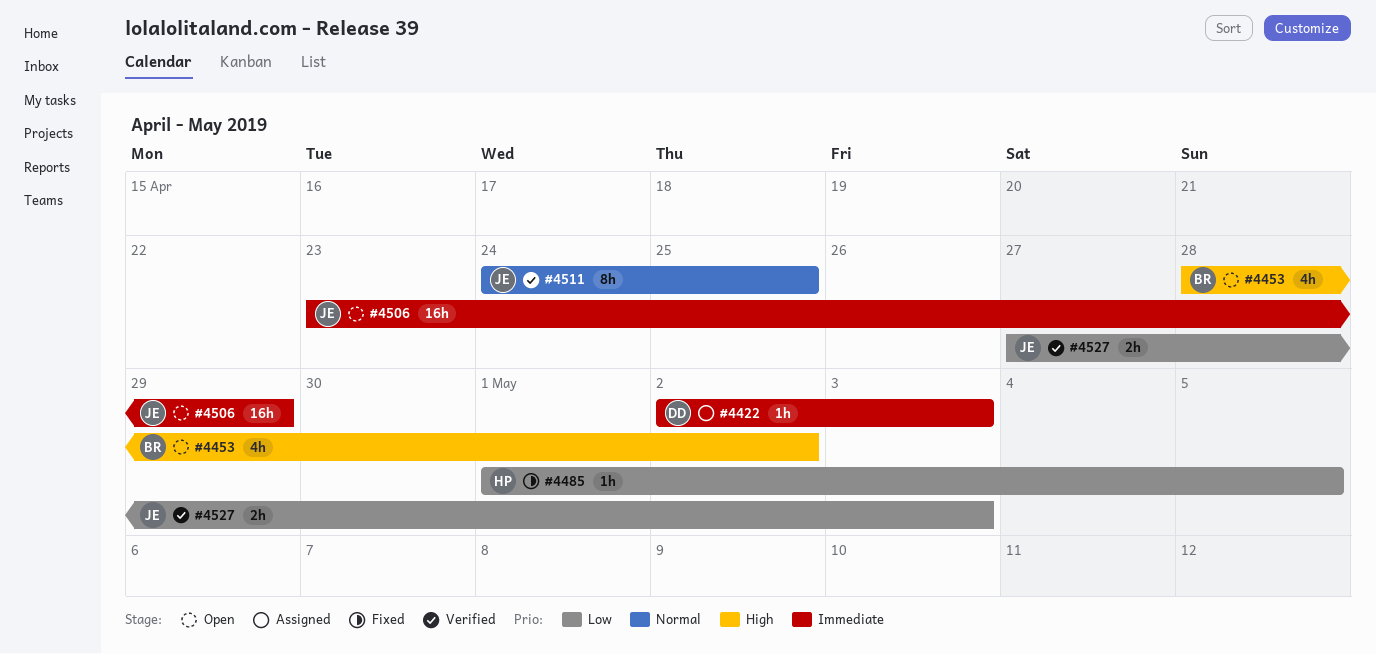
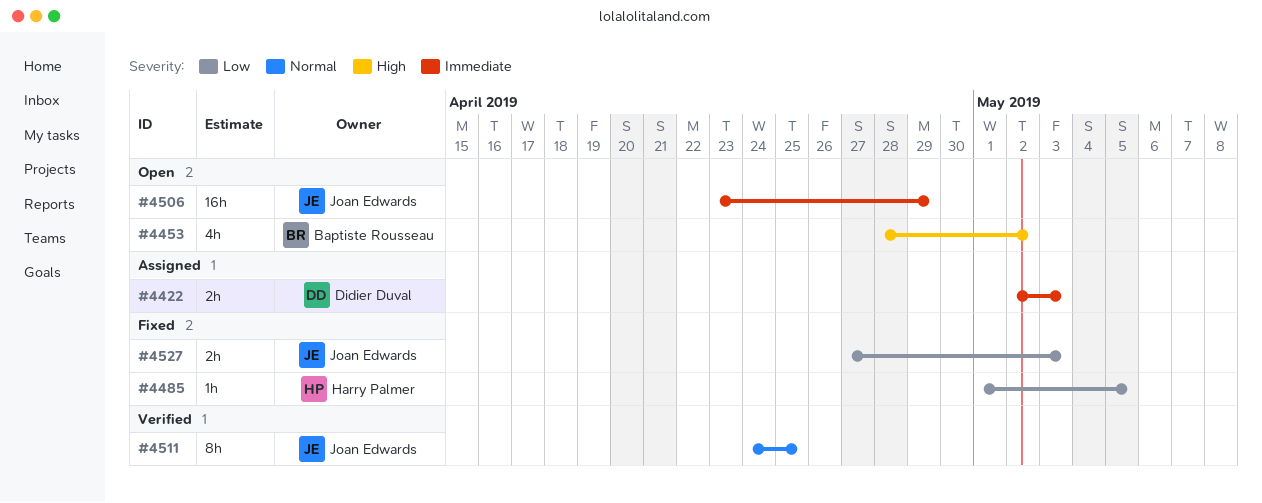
#4422, estimate: 1h -> 2h
#4527, status: Verified -> Fixed

